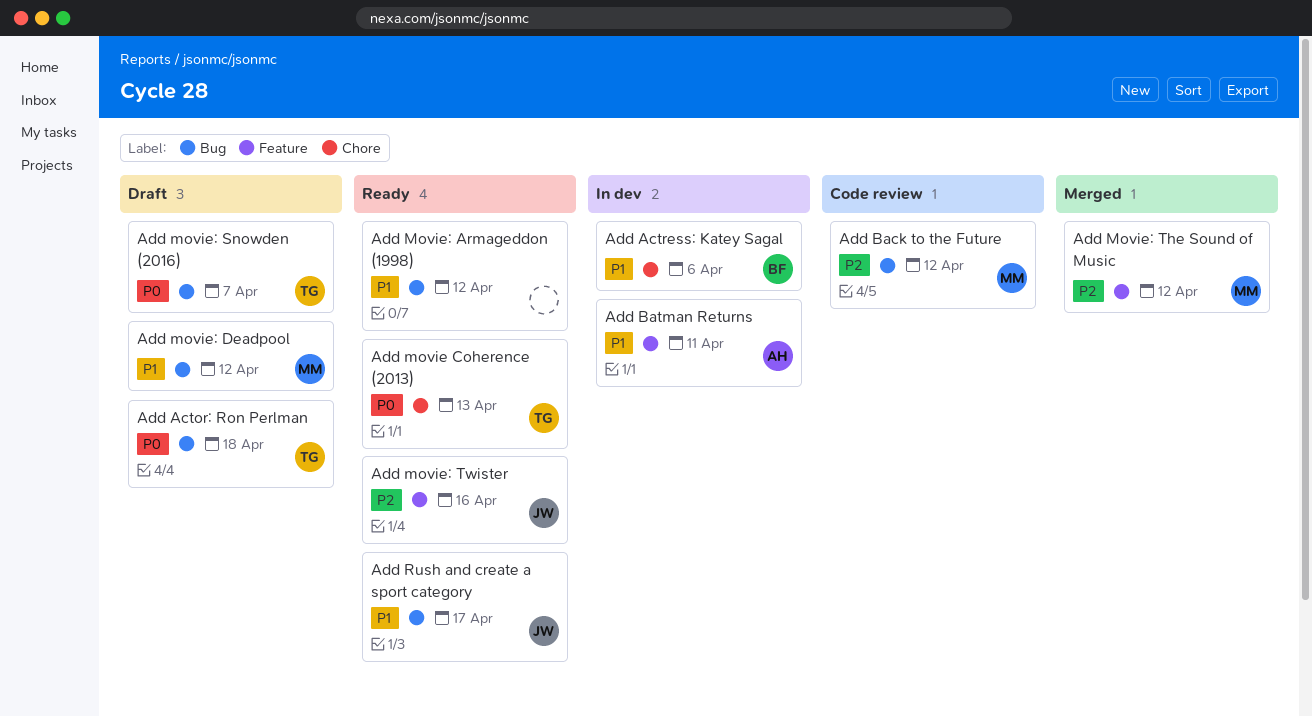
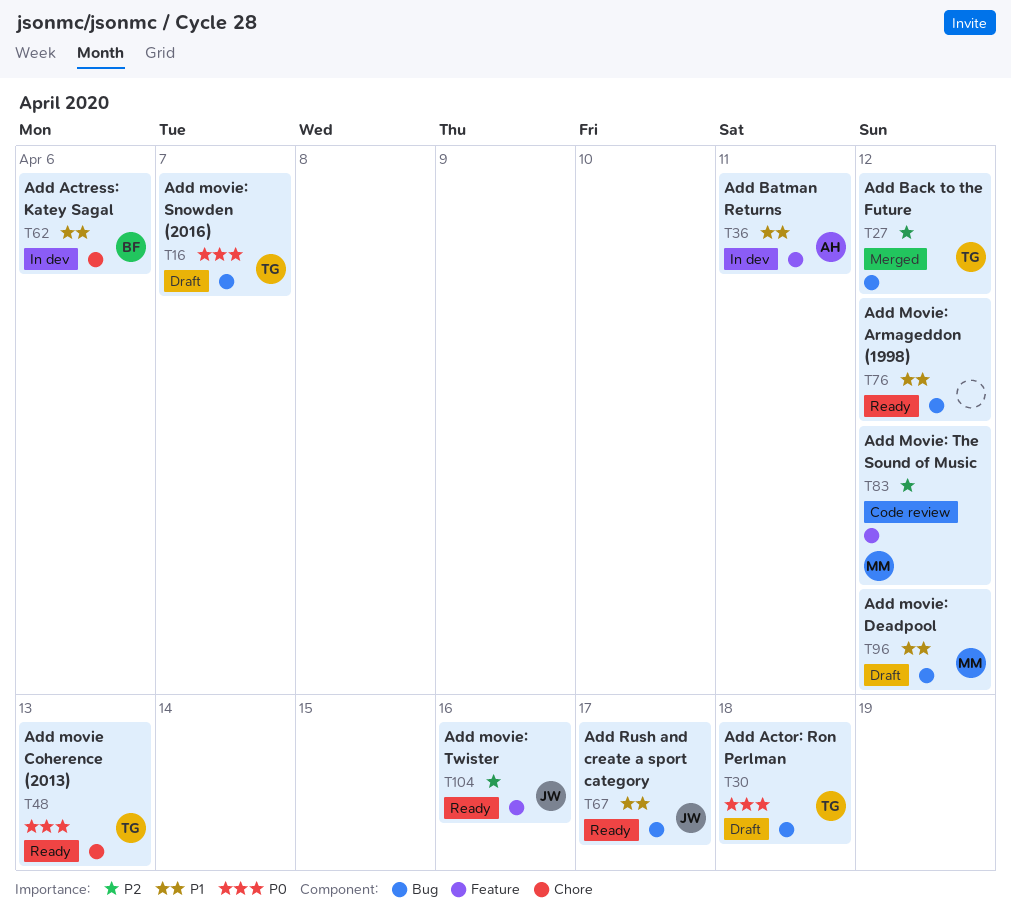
Add Back to the Future, status: Code review -> Merged
Add Back to the Future, owner: MM -> TG
Add Movie: The Sound of Music, status: Merged -> Code review

